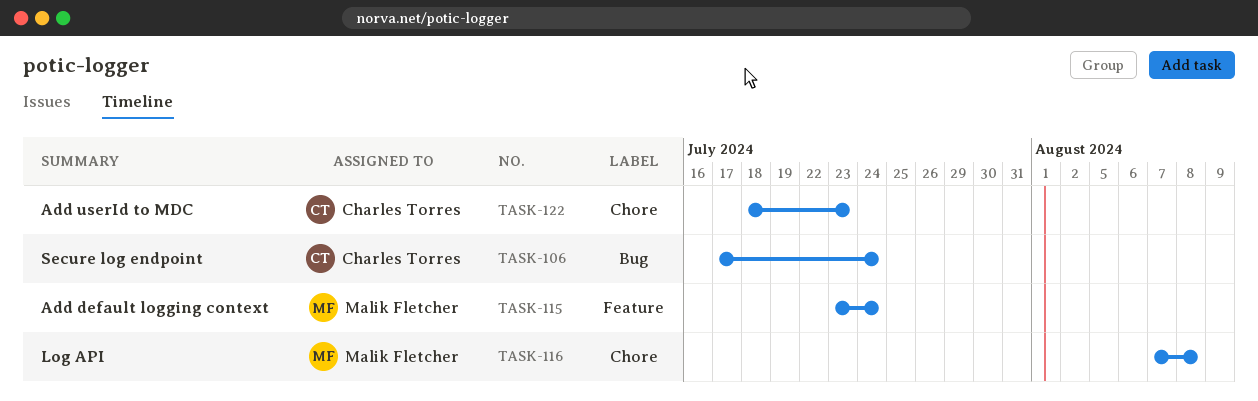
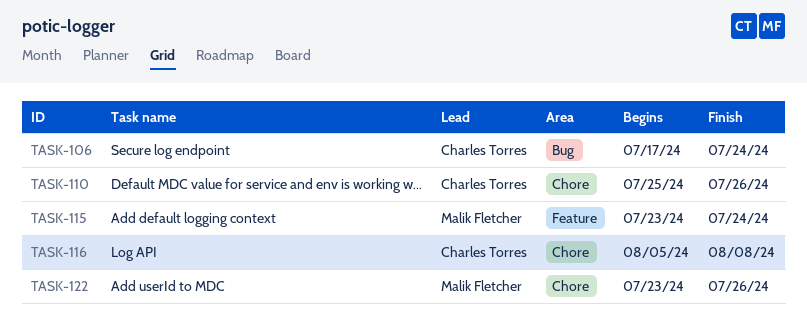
TASK-110: none -> present
TASK-116, owner: Malik Fletcher -> Charles Torres
TASK-116, start: Aug 7 -> Aug 5
TASK-122, owner: Charles Torres -> Malik Fletcher
TASK-122, start: Jul 18 -> Jul 23
TASK-122, due: Jul 23 -> Jul 26

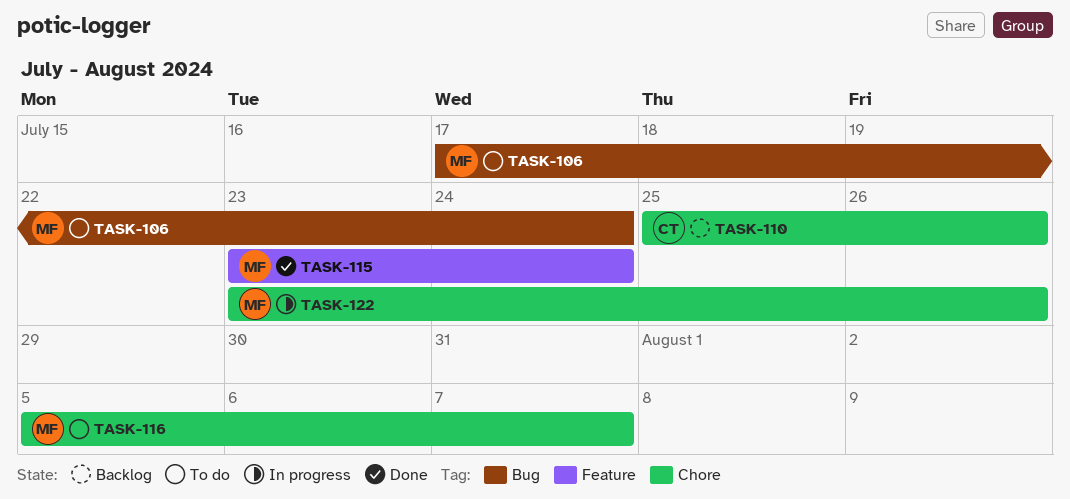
TASK-106, owner: Charles Torres -> Malik Fletcher
TASK-116, owner: Charles Torres -> Malik Fletcher
TASK-116, due: Aug 8 -> Aug 7

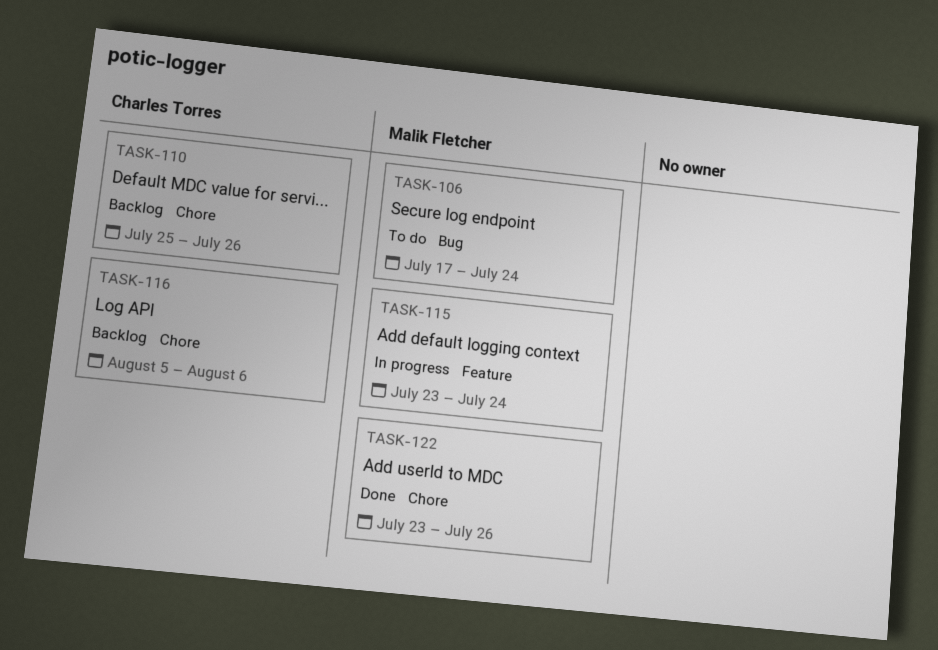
TASK-115, status: Done -> In progress
TASK-116, status: To do -> Backlog
TASK-116, owner: Malik Fletcher -> Charles Torres
TASK-116, due: Aug 7 -> Aug 6
TASK-122, status: In progress -> Done

